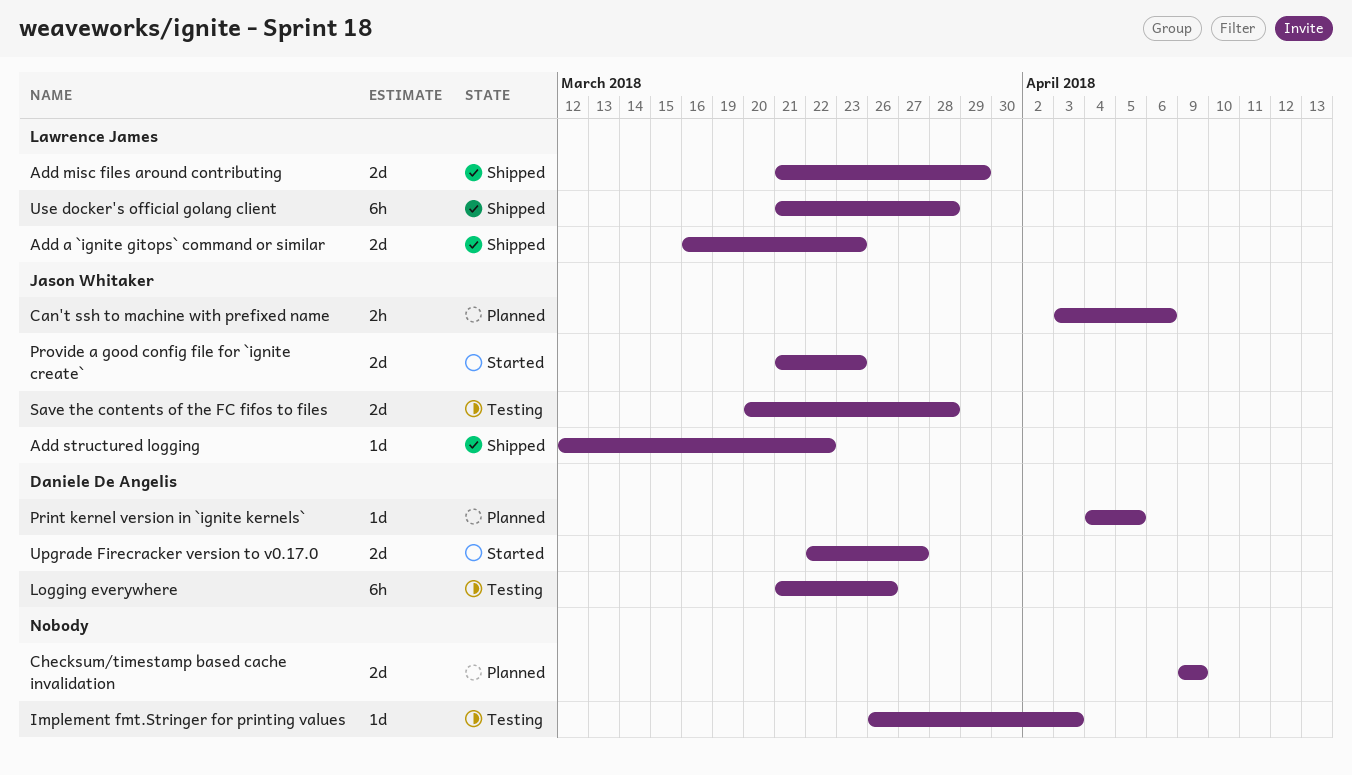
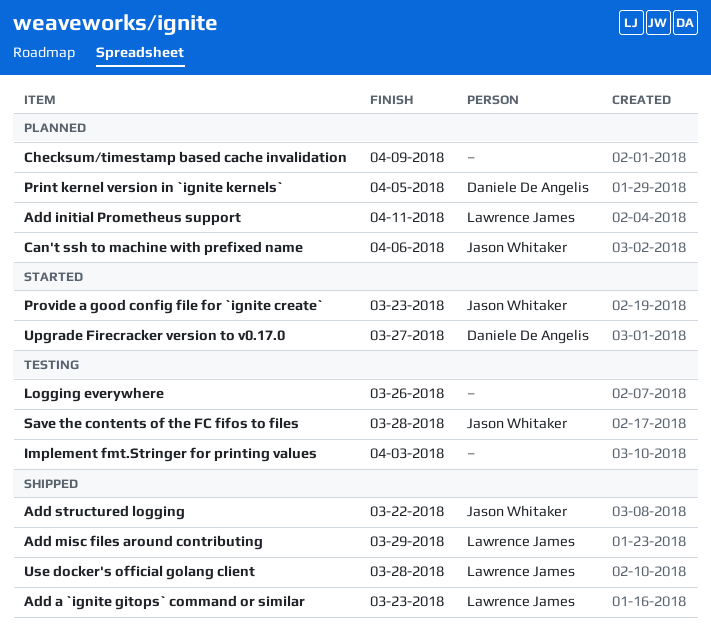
Add initial Prometheus support: none -> present
Logging everywhere, owner: Daniele De Angelis -> none

